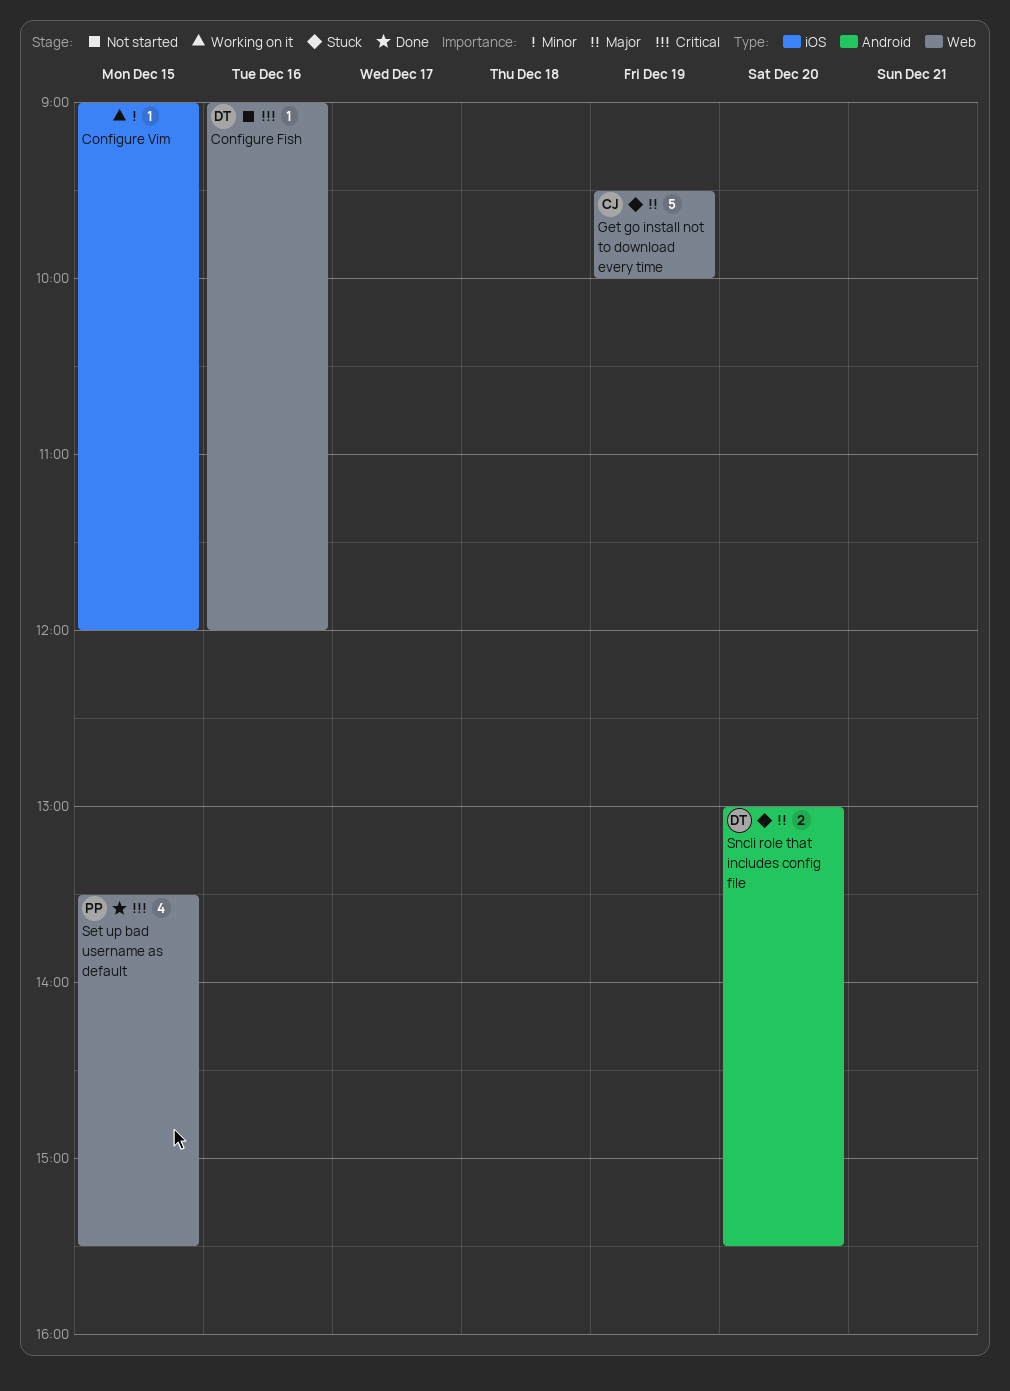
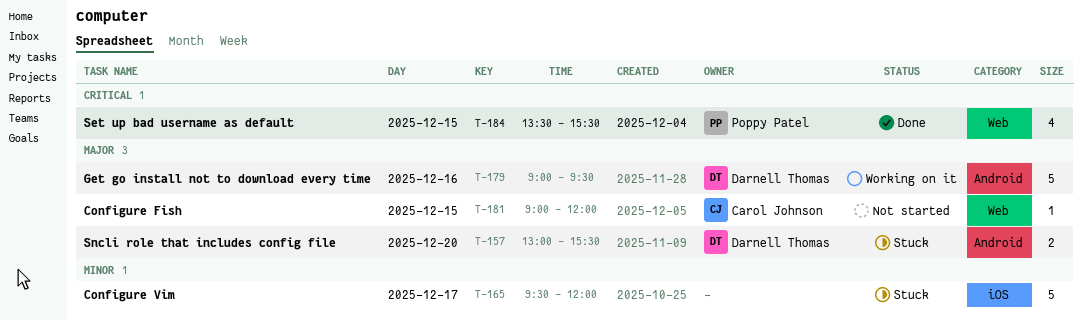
Configure Fish, owner: Darnell Thomas -> Carol Johnson
Configure Fish, priority: Critical -> Major
Configure Fish, day: Dec 16 -> Dec 15
Configure Vim, status: Working on it -> Stuck
Configure Vim, estimate: 1 -> 5
Configure Vim, day: Dec 15 -> Dec 17
Configure Vim, begins: 09:00 -> 09:30
Get go install not to download every time, status: Stuck -> Working on it
Get go install not to download every time, owner: Carol Johnson -> Darnell Thomas
Get go install not to download every time, label: Web -> Android
Get go install not to download every time, day: Dec 19 -> Dec 16
Get go install not to download every time, begins: 09:30 -> 09:00
Get go install not to download every time, ends: 10:00 -> 09:30

